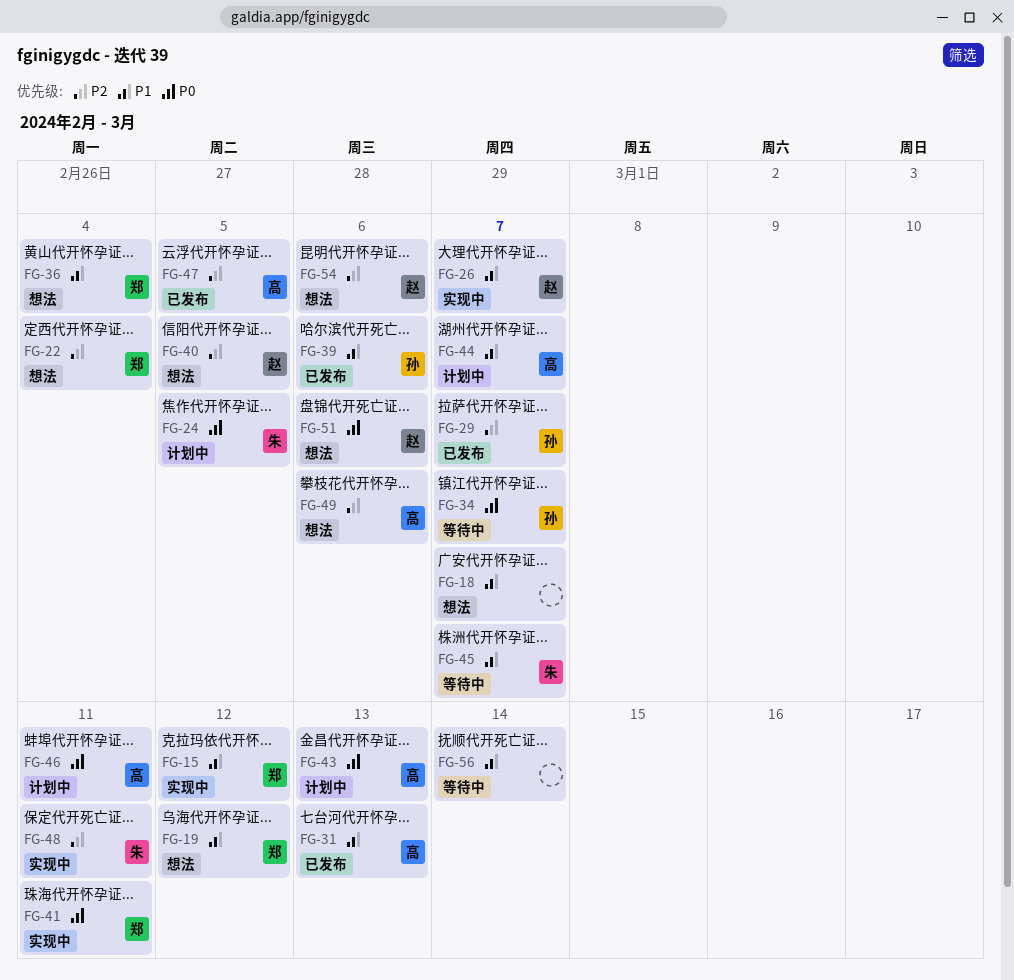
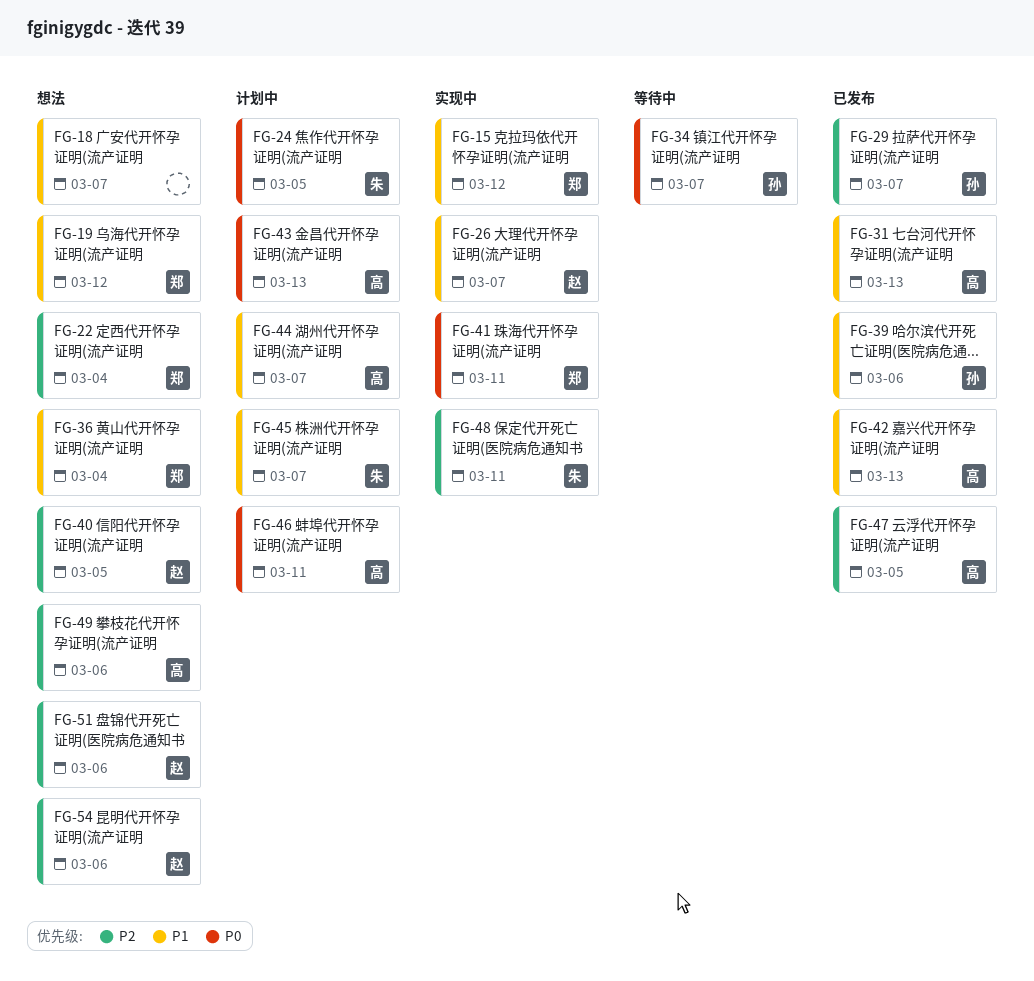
FG-42: none -> present
FG-45, status: 等待中 -> 计划中
FG-51, priority: P0 -> P2
FG-56: present -> none

